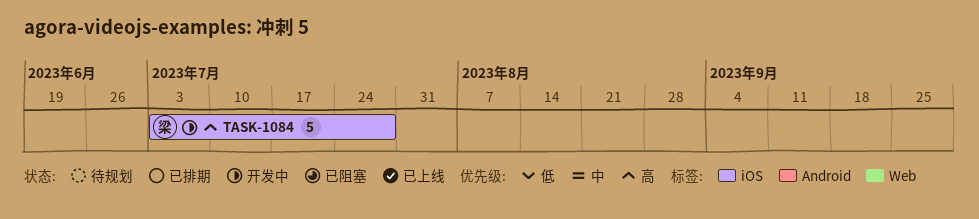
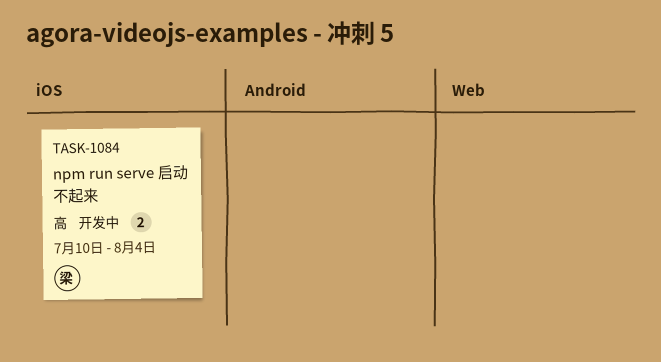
TASK-1084, estimate: 5 -> 2
TASK-1084, start: Jul 3 -> Jul 10
TASK-1084, due: Jul 28 -> Aug 4

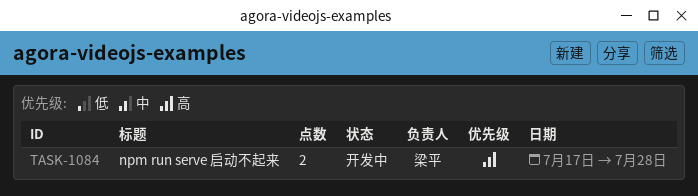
TASK-1084, start: Jul 10 -> Jul 17
TASK-1084, due: Aug 4 -> Jul 28

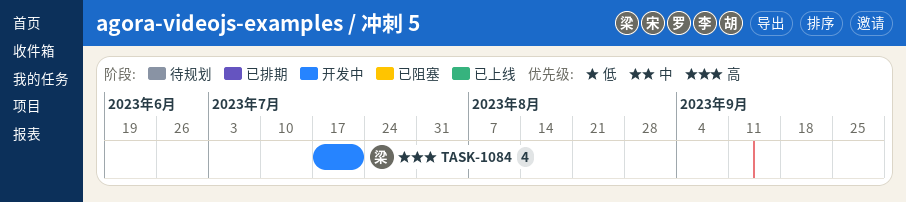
TASK-1084, estimate: 2 -> 4
TASK-1084, due: Jul 28 -> Jul 21

